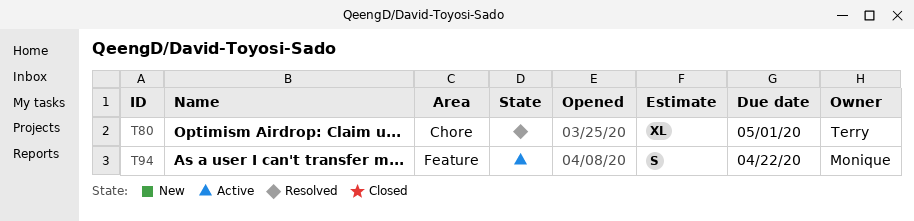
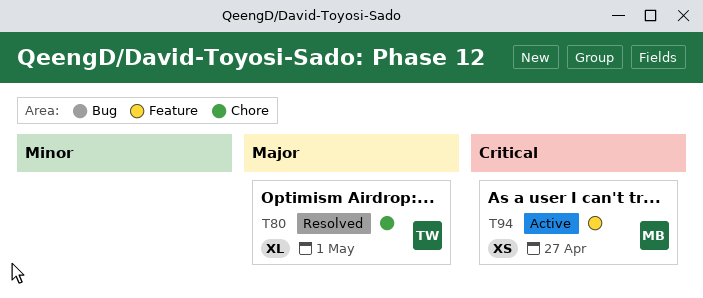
T94, estimate: S -> XS
T94, due: Apr 22 -> Apr 27

